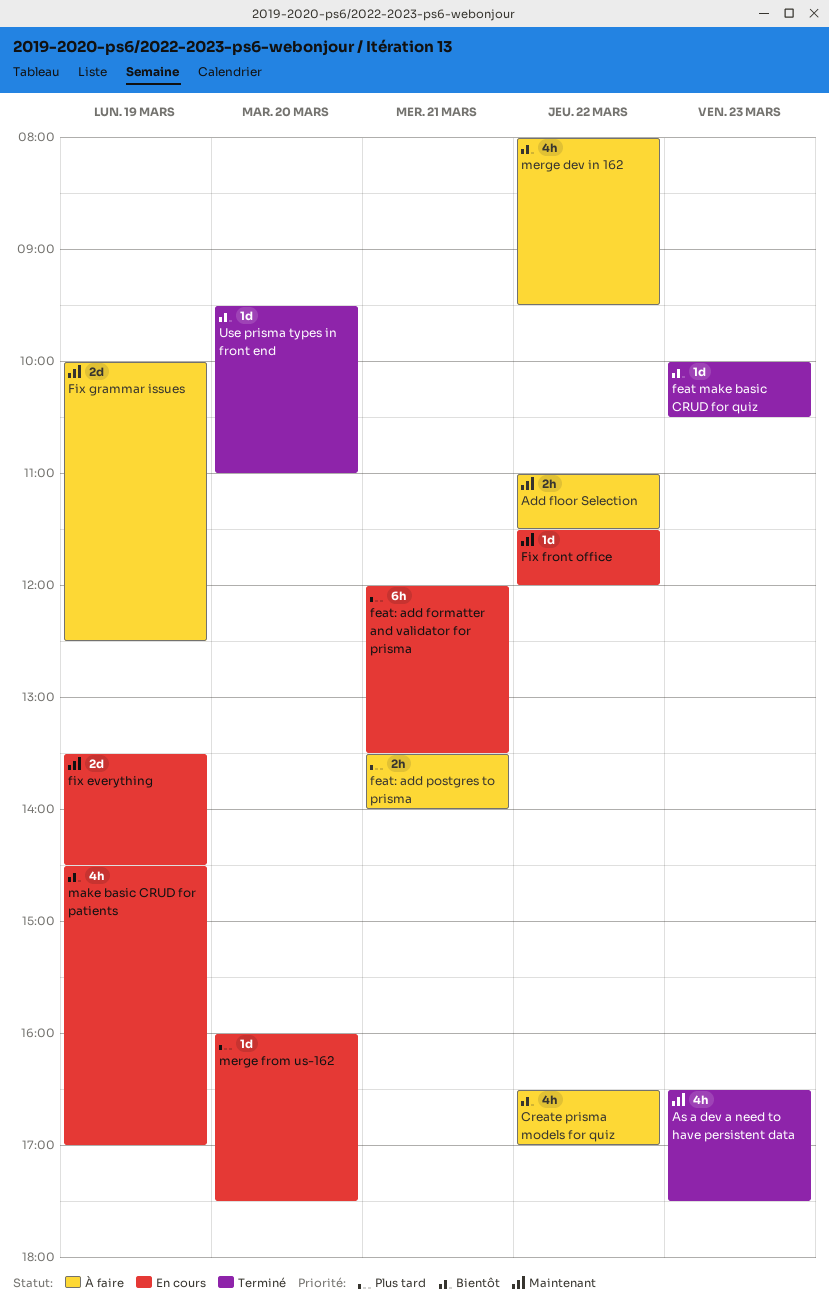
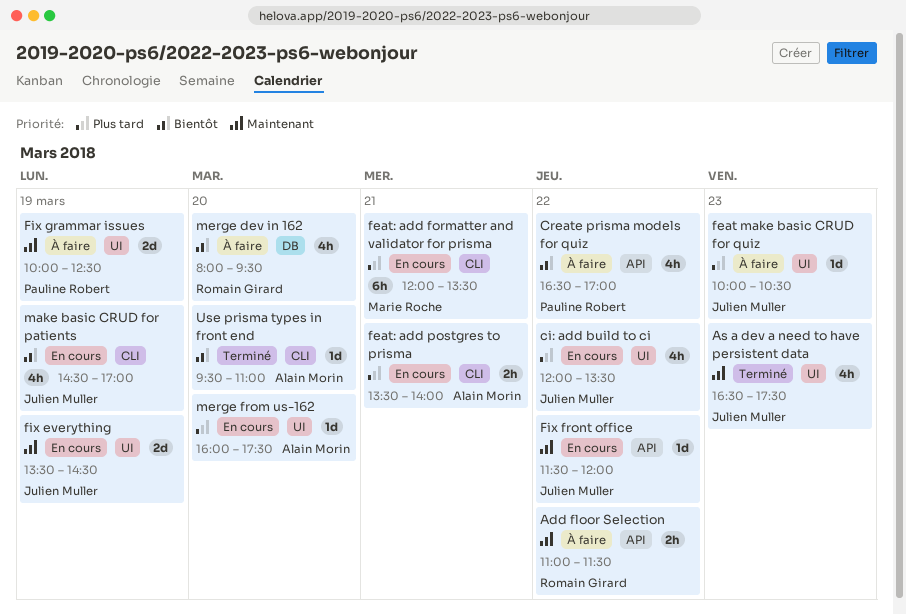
ci: add build to ci: none -> present
feat make basic CRUD for quiz, status: Terminé -> À faire
feat make basic CRUD for quiz, priority: Bientôt -> Plus tard
feat: add postgres to prisma, status: À faire -> En cours
merge dev in 162, day: Mar 22 -> Mar 20

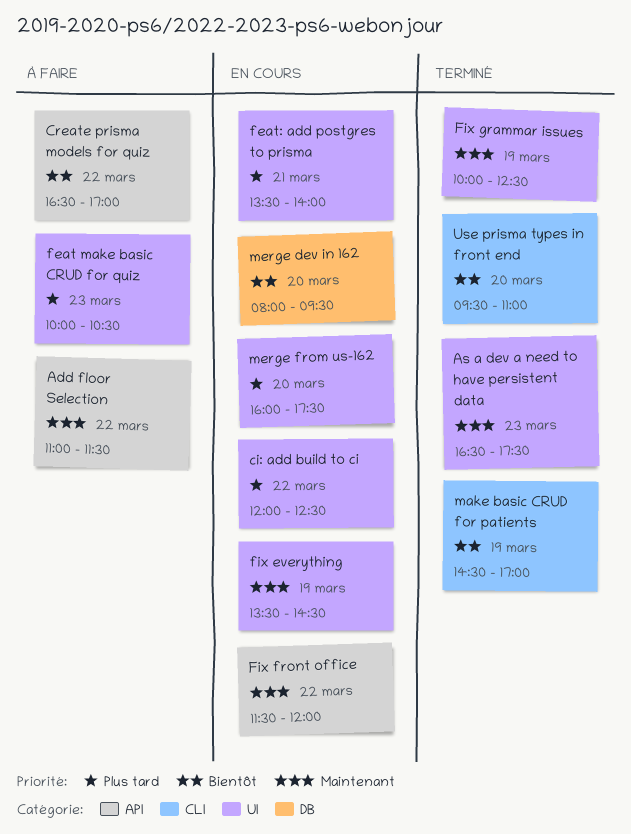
ci: add build to ci, ends: 13:30 -> 12:30
feat: add formatter and validator for prisma: present -> none
feat: add postgres to prisma, label: CLI -> UI
Fix grammar issues, status: À faire -> Terminé
make basic CRUD for patients, status: En cours -> Terminé
merge dev in 162, status: À faire -> En cours

